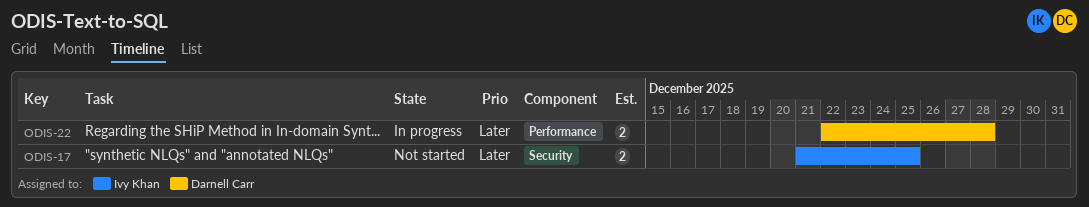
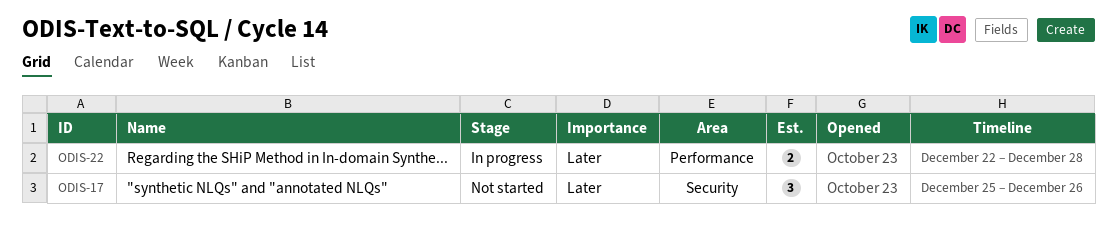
ODIS-17, estimate: 2 -> 3
ODIS-17, start: Dec 21 -> Dec 25
ODIS-17, due: Dec 25 -> Dec 26

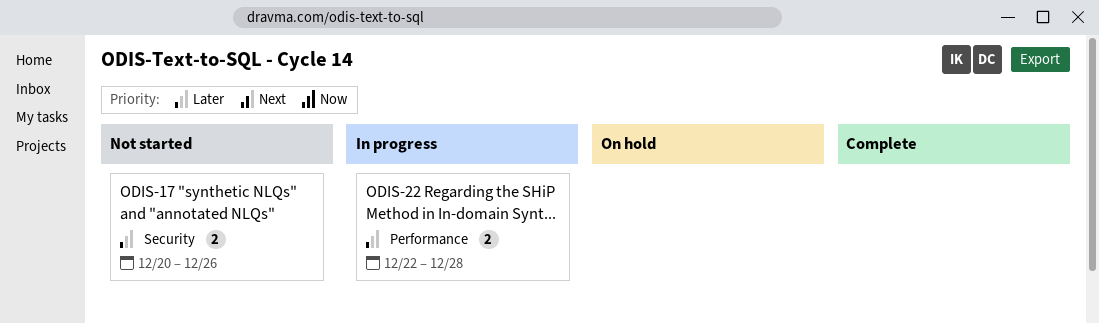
ODIS-17, estimate: 3 -> 2
ODIS-17, start: Dec 25 -> Dec 20

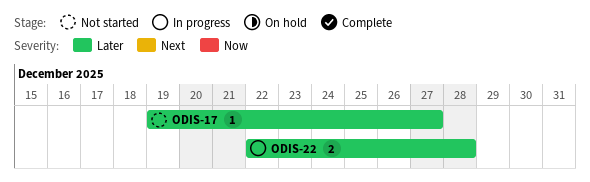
ODIS-17, estimate: 2 -> 1
ODIS-17, start: Dec 20 -> Dec 19
ODIS-17, due: Dec 26 -> Dec 27

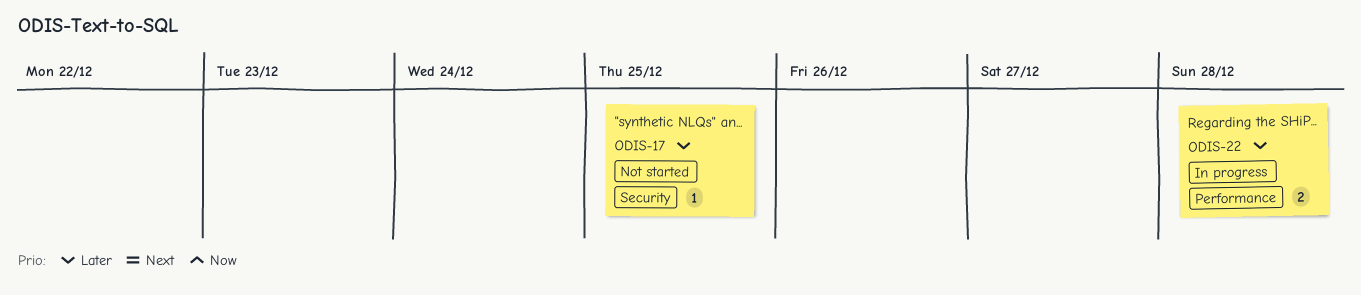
ODIS-17, due: Dec 27 -> Dec 25

